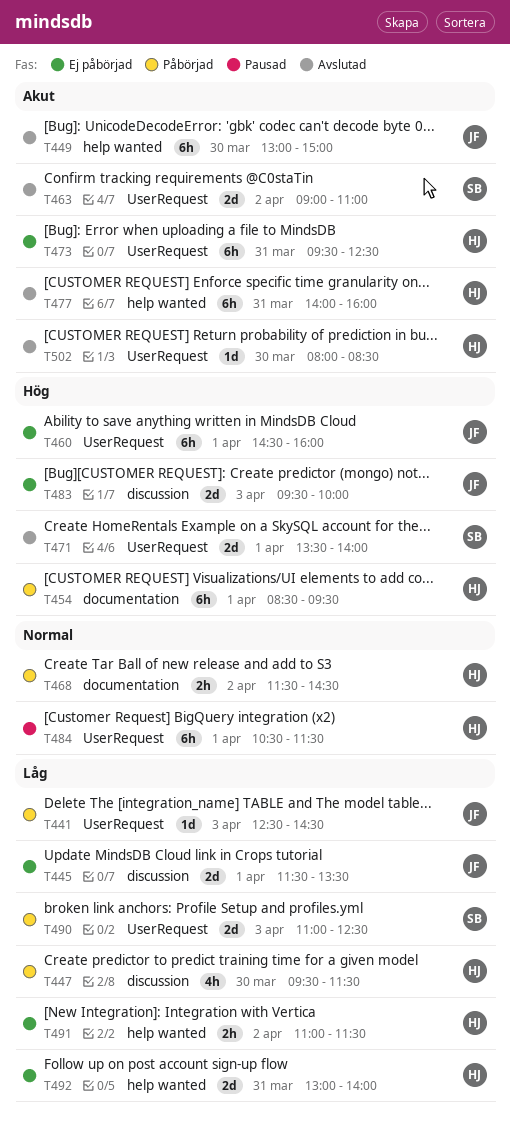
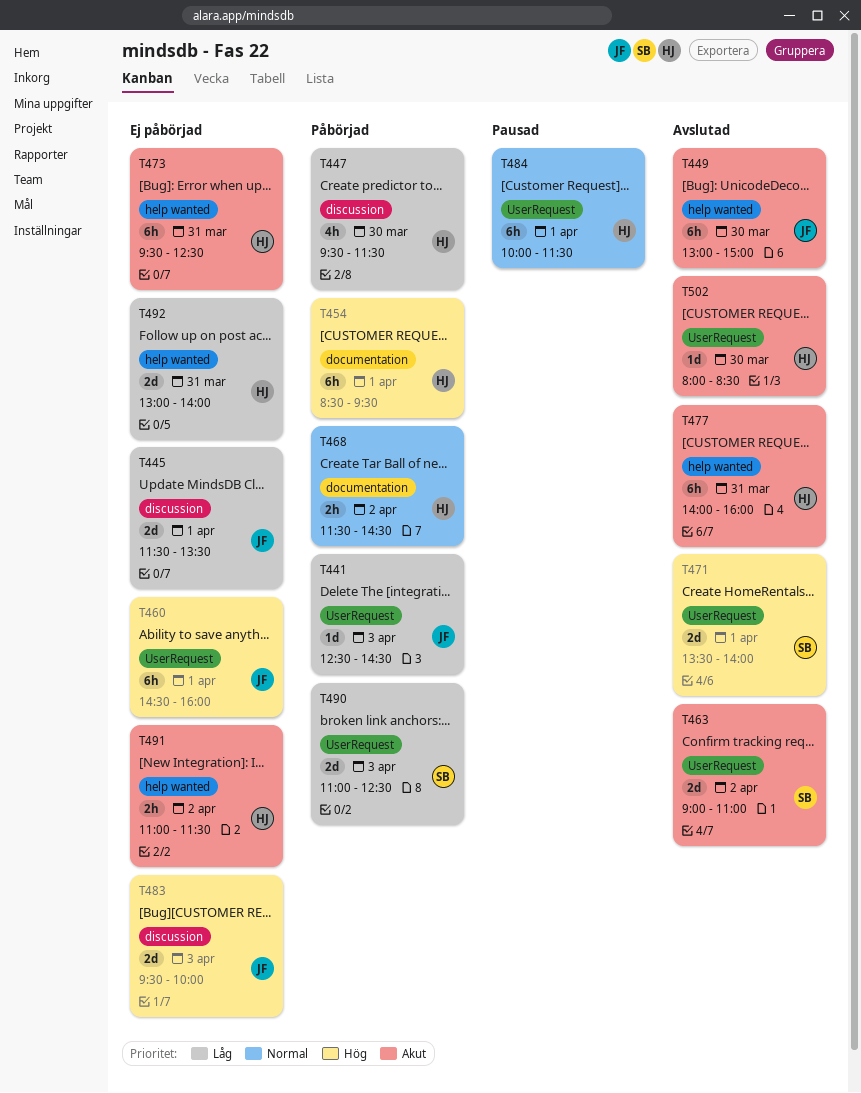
T473, label: UserRequest -> help wanted
T484, begins: 10:30 -> 10:00
T491, priority: Låg -> Akut

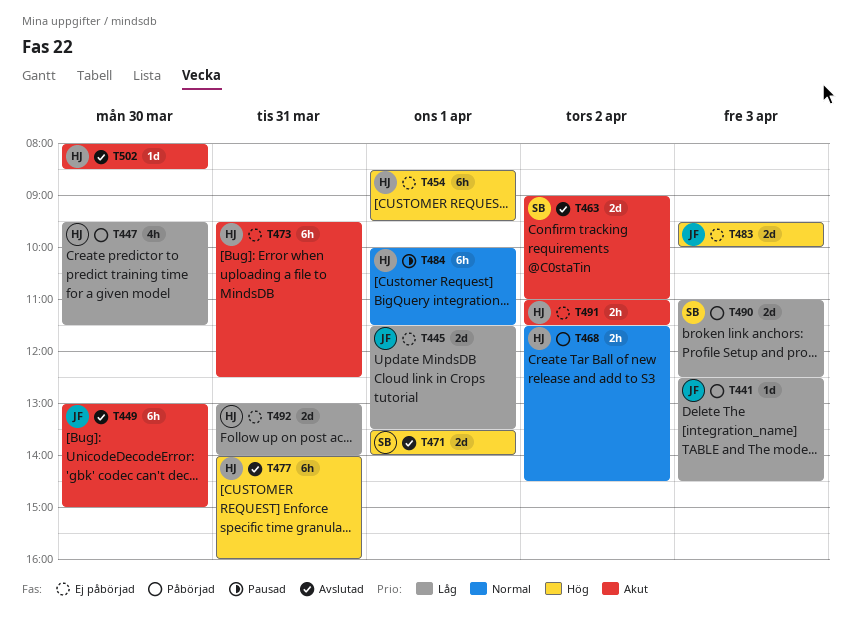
T454, status: Påbörjad -> Ej påbörjad
T460: present -> none
T477, priority: Akut -> Hög

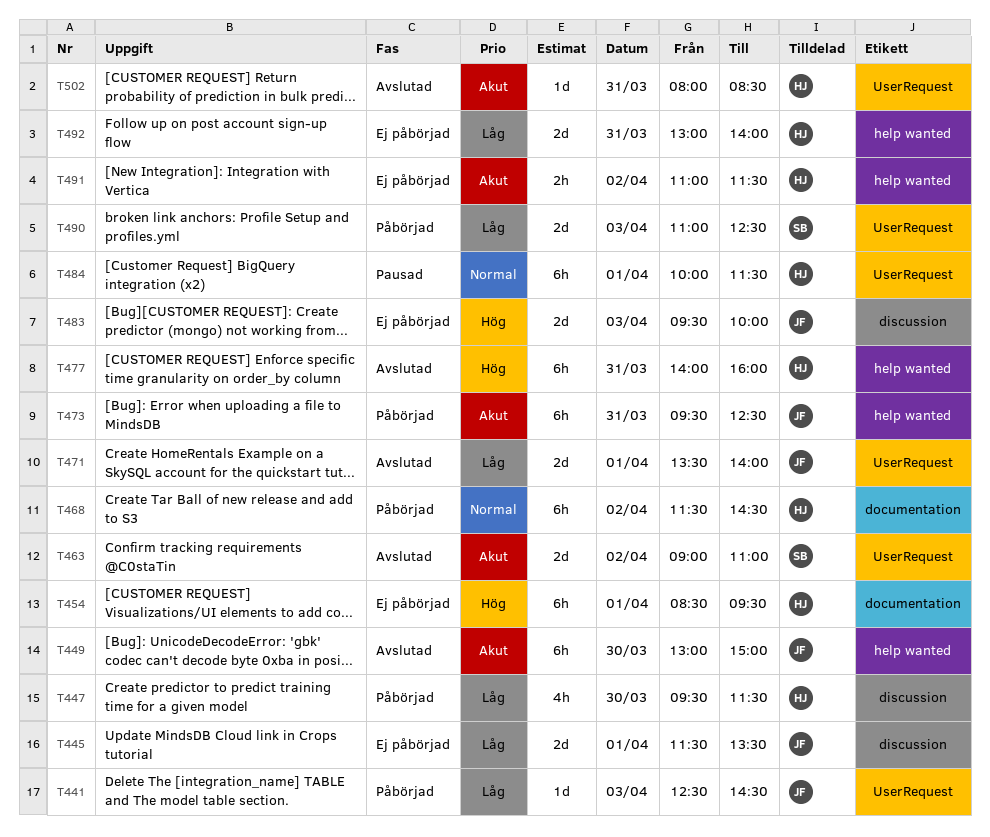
T468, estimate: 2h -> 6h
T471, owner: SB -> JF
T471, priority: Hög -> Låg
T473, status: Ej påbörjad -> Påbörjad
T473, owner: HJ -> JF
T502, day: Mar 30 -> Mar 31

